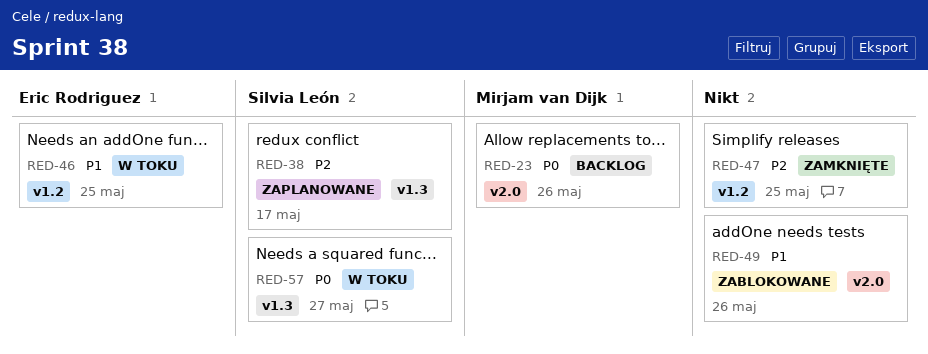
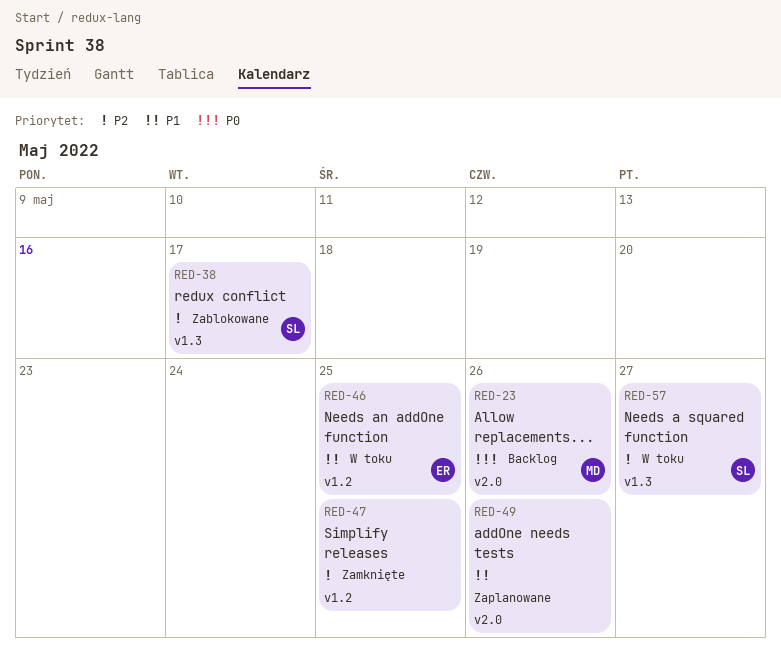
RED-38, status: Zaplanowane -> Zablokowane
RED-49, status: Zablokowane -> Zaplanowane
RED-57, priority: P0 -> P2

